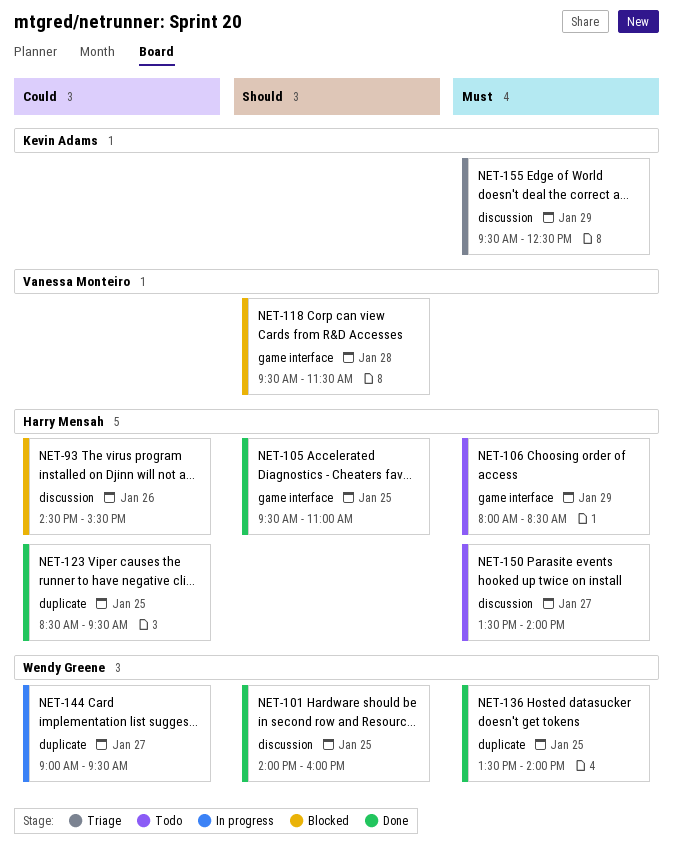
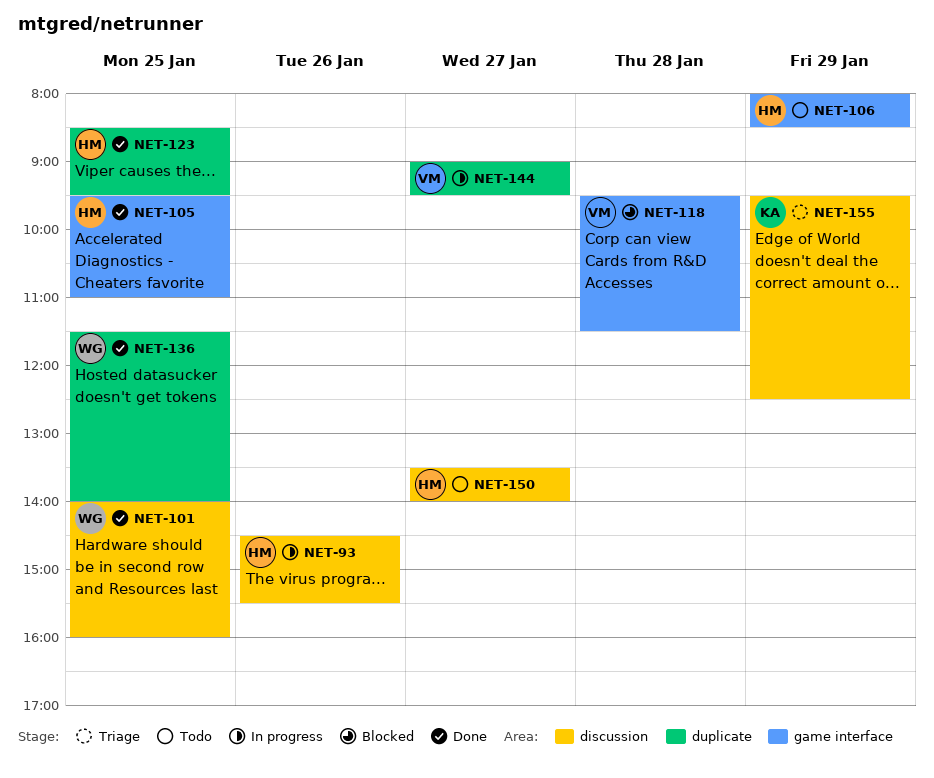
NET-93, status: Blocked -> In progress
NET-136, begins: 13:30 -> 11:30
NET-144, owner: Wendy Greene -> Vanessa Monteiro

